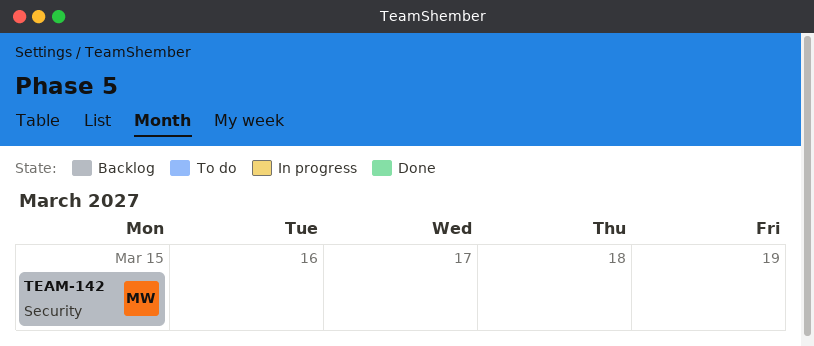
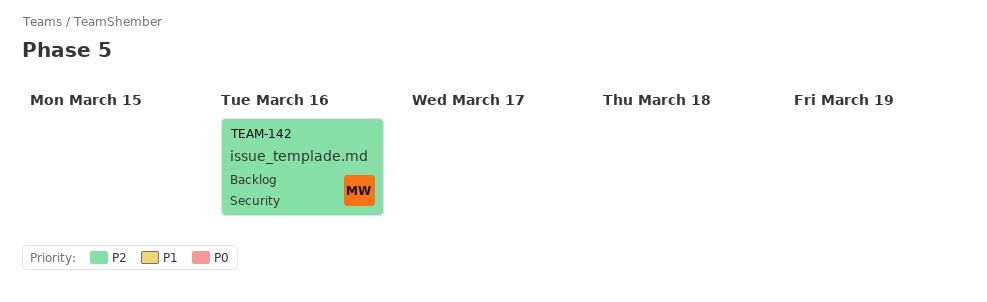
TEAM-142, due: Mar 15 -> Mar 16

